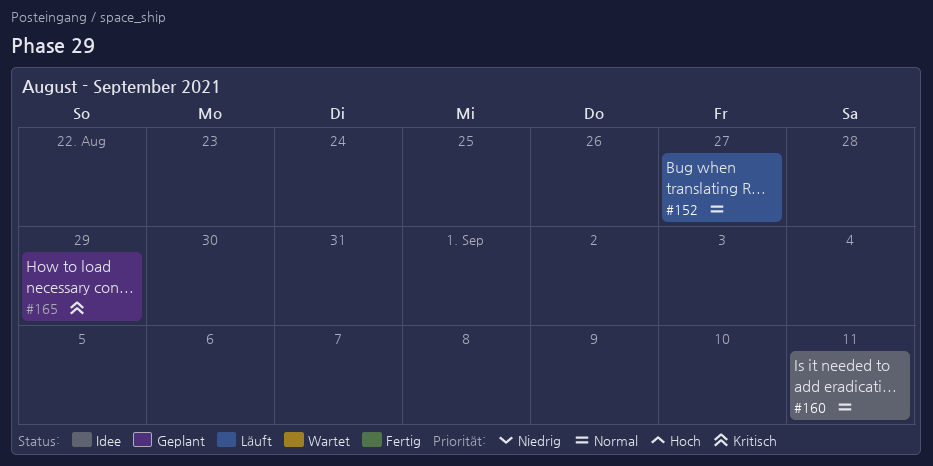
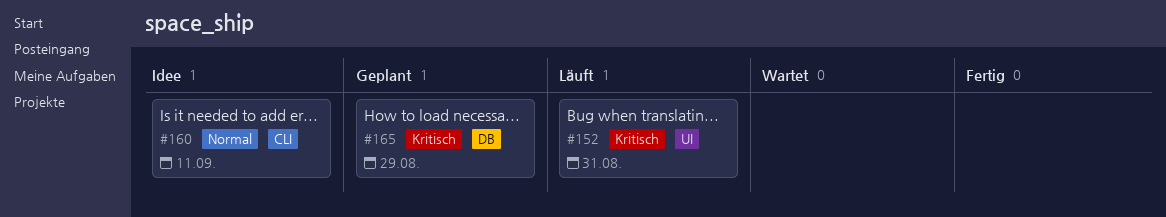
#152, priority: Normal -> Kritisch
#152, due: Aug 27 -> Aug 31

